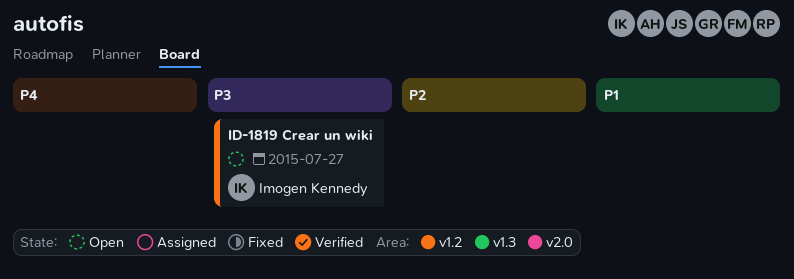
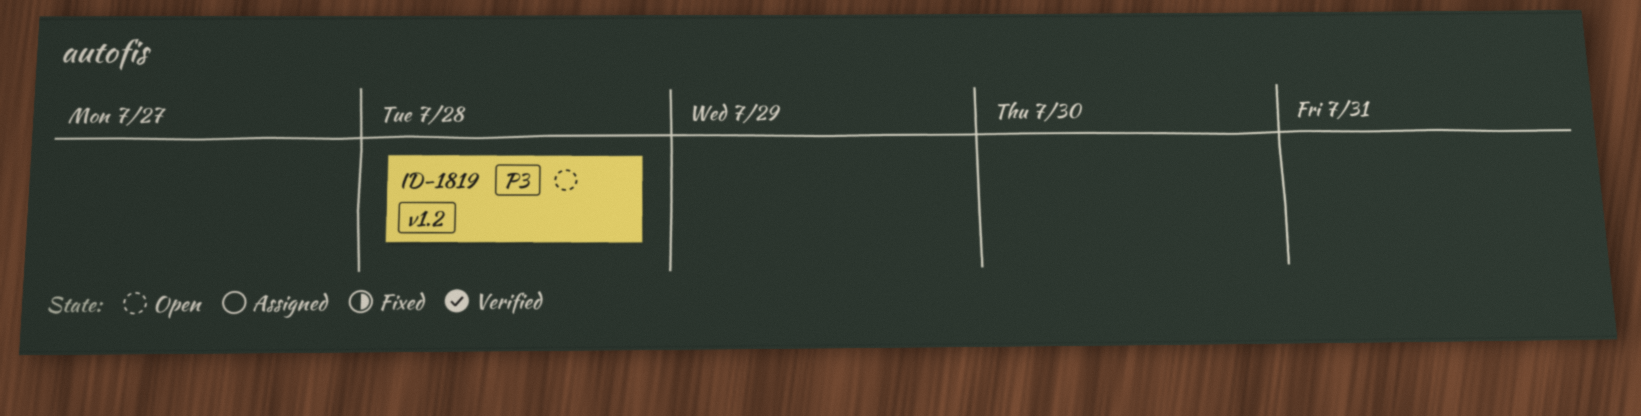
ID-1819, due: Jul 27 -> Jul 28

